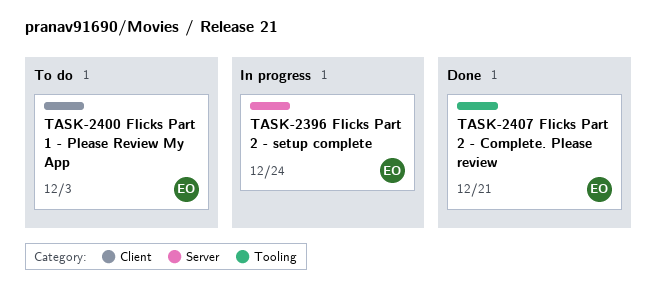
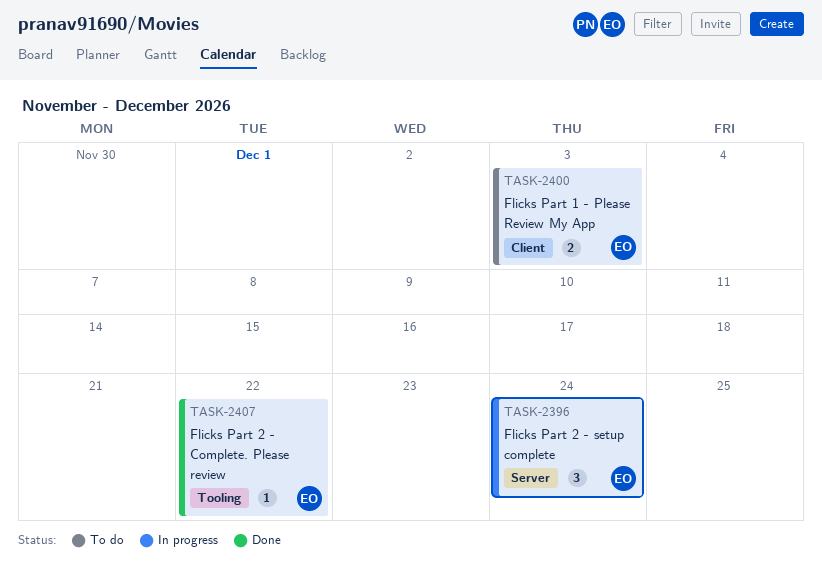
TASK-2407, due: Dec 21 -> Dec 22

